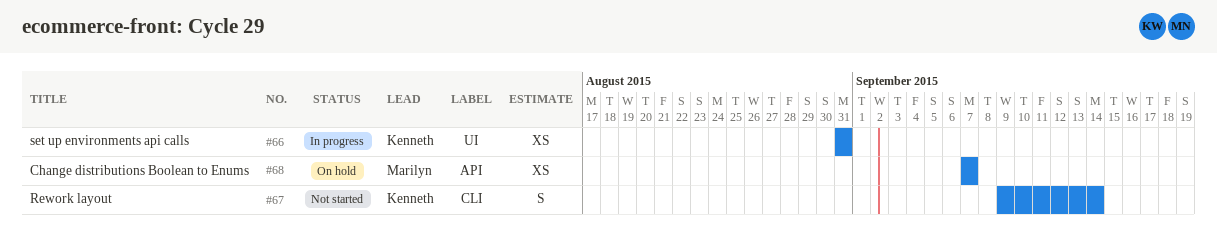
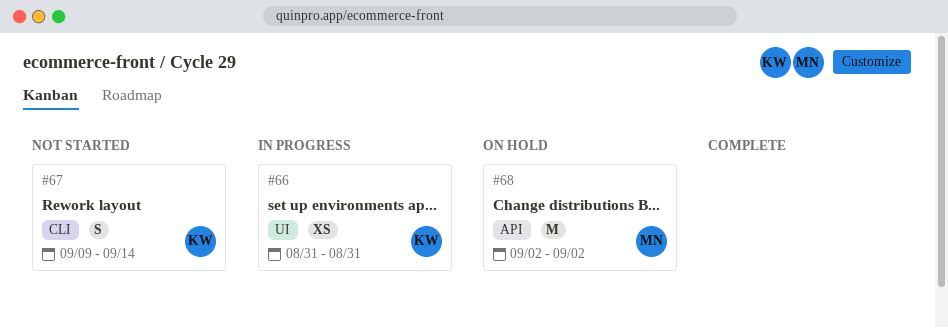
#68, estimate: XS -> M
#68, start: Sep 7 -> Sep 2
#68, due: Sep 7 -> Sep 2

